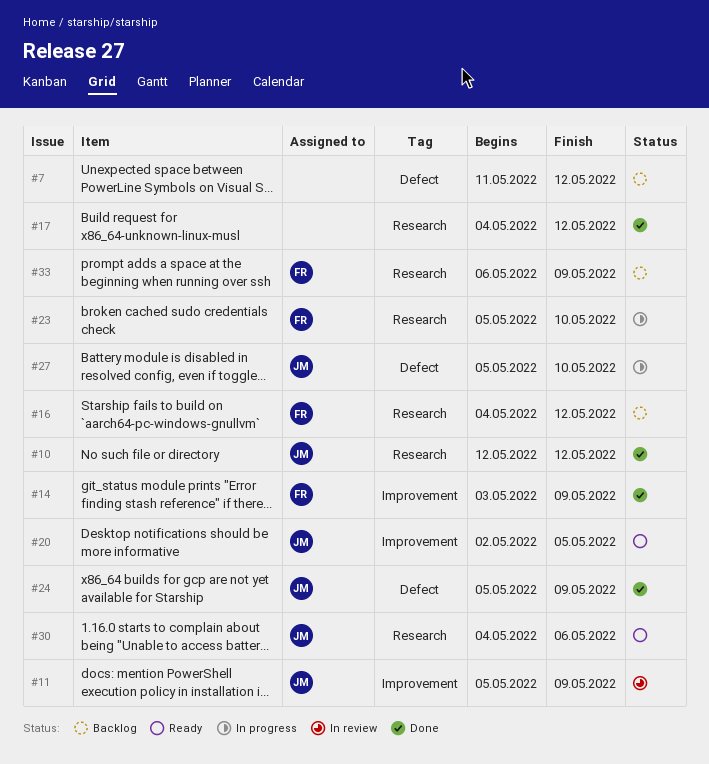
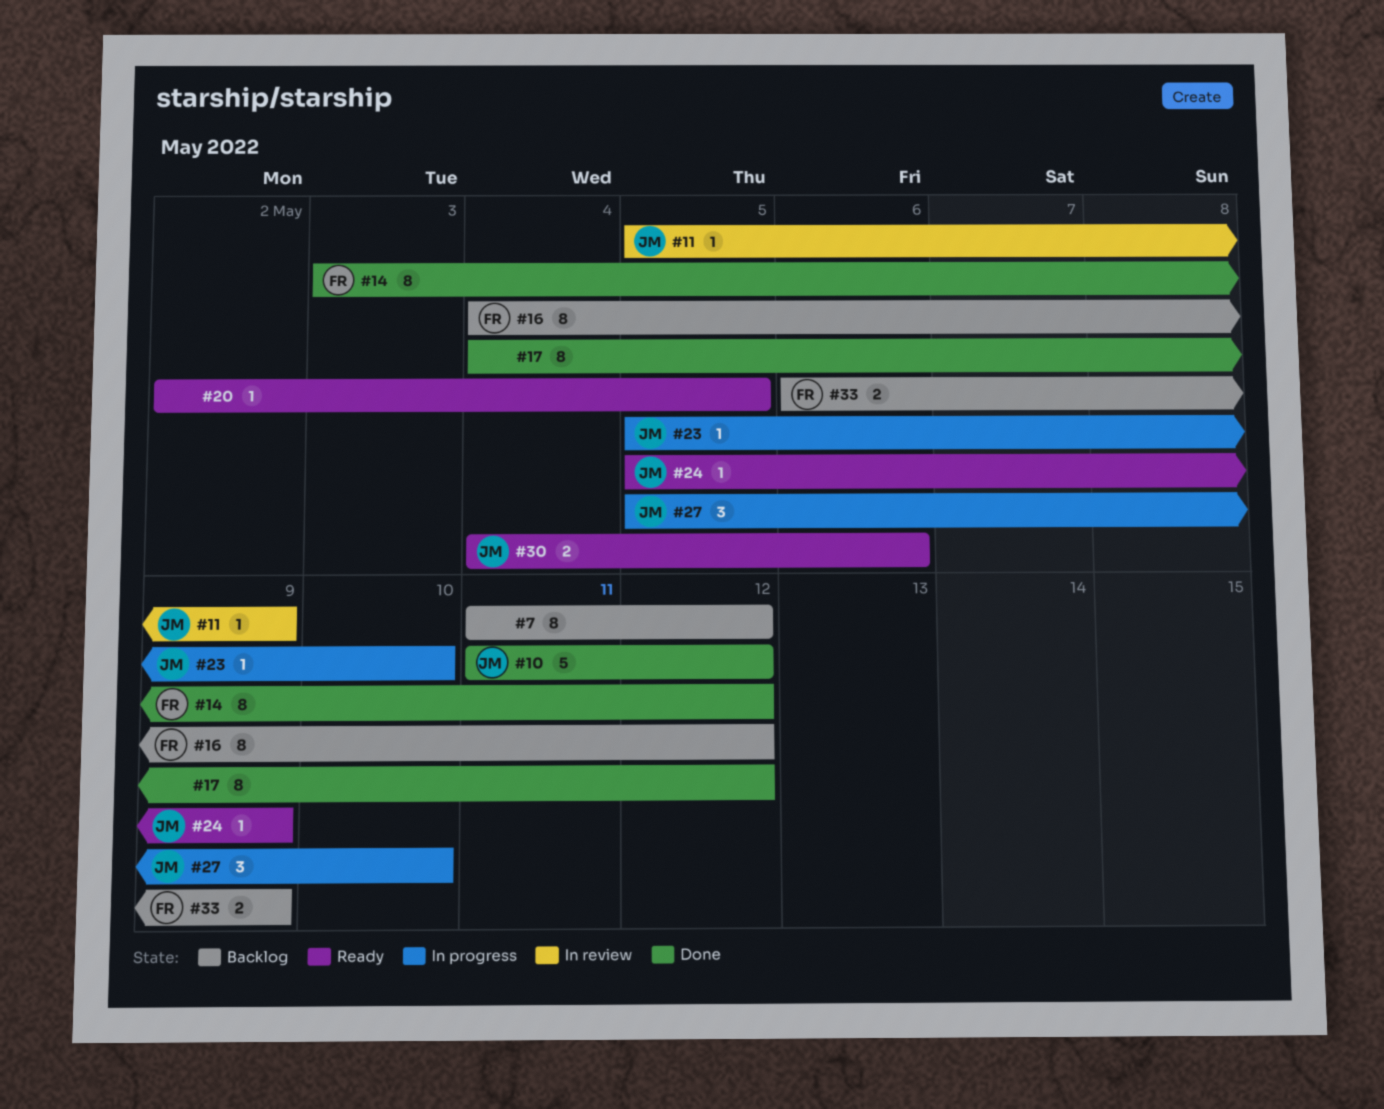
#10, start: May 12 -> May 11
#14, due: May 9 -> May 12
#20, owner: JM -> none
#23, owner: FR -> JM
#24, status: Done -> Ready

